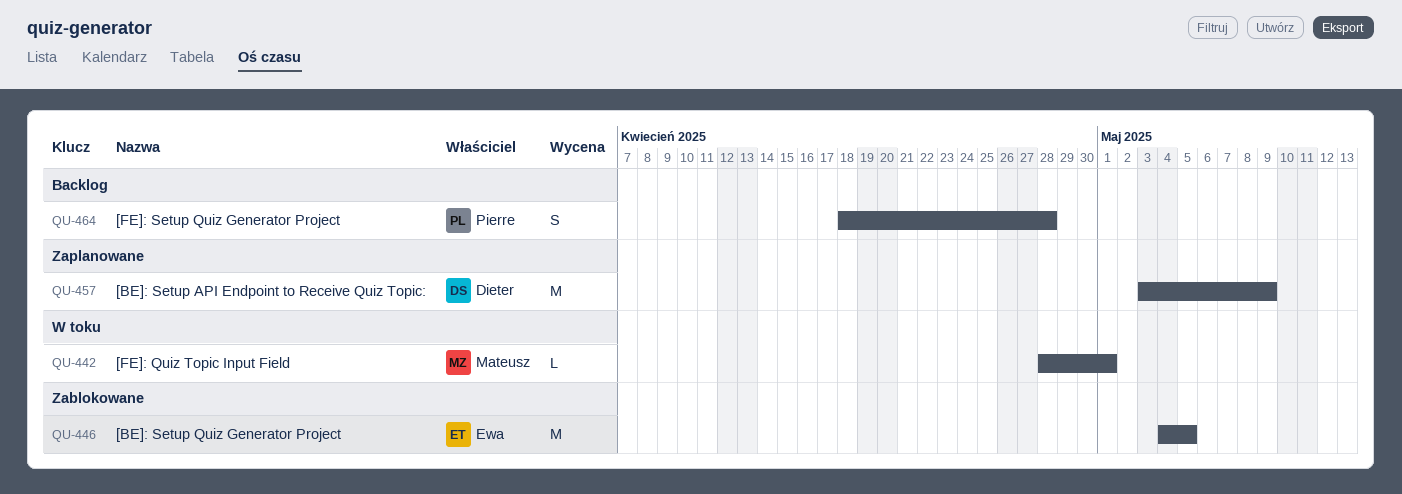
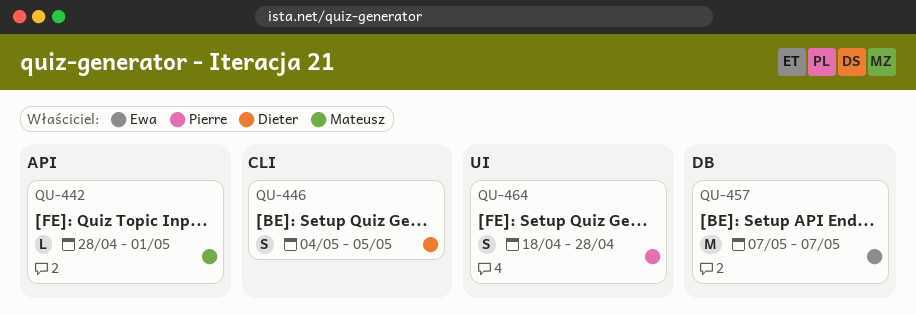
QU-446, owner: Ewa -> Dieter
QU-446, estimate: M -> S
QU-457, owner: Dieter -> Ewa
QU-457, start: May 3 -> May 7
QU-457, due: May 9 -> May 7

